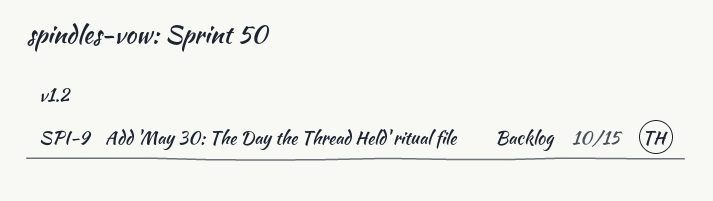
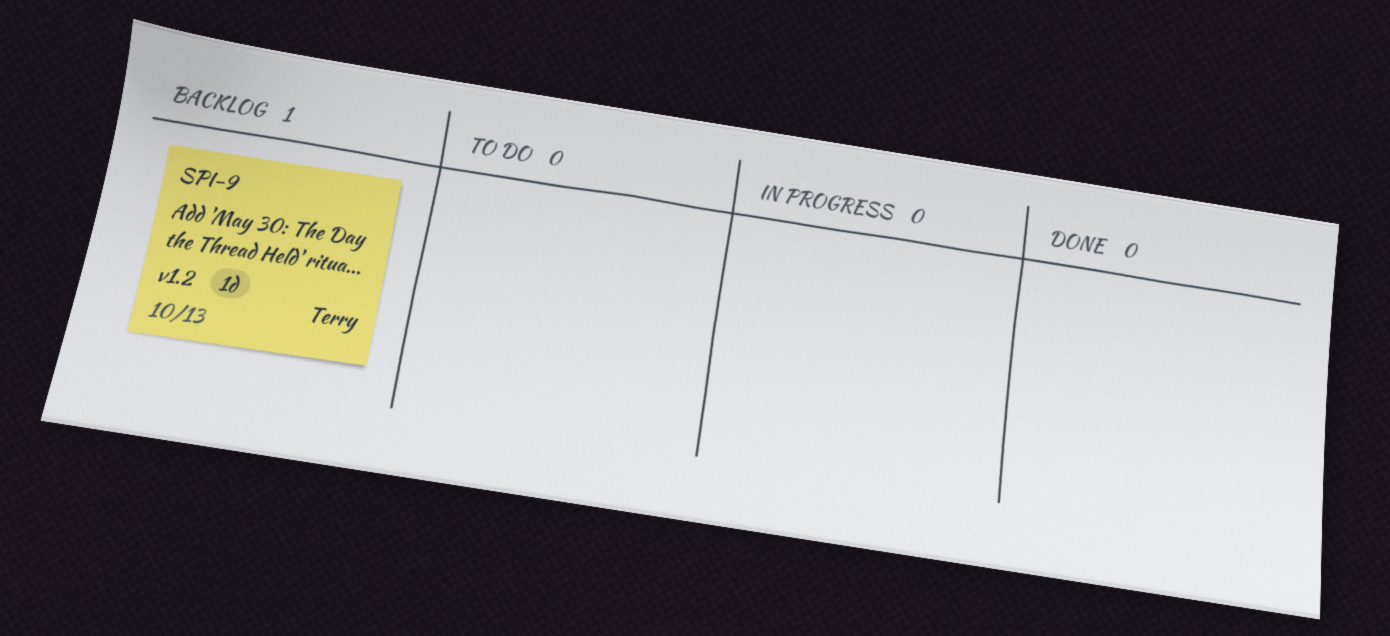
SPI-9, due: Oct 15 -> Oct 13

